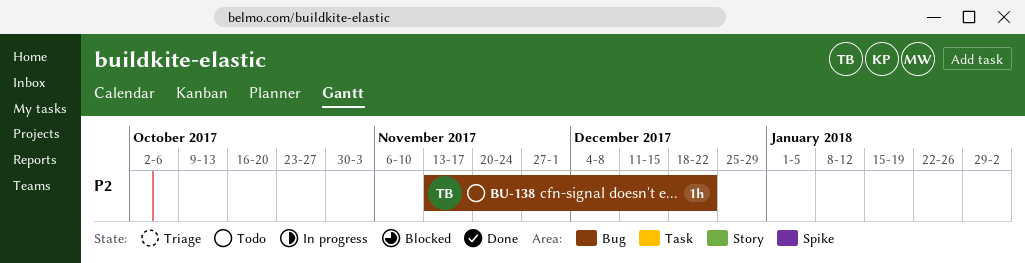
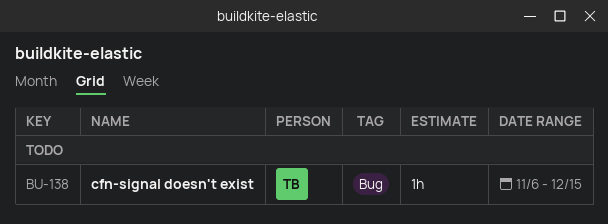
BU-138, start: Nov 13 -> Nov 6
BU-138, due: Dec 22 -> Dec 15

